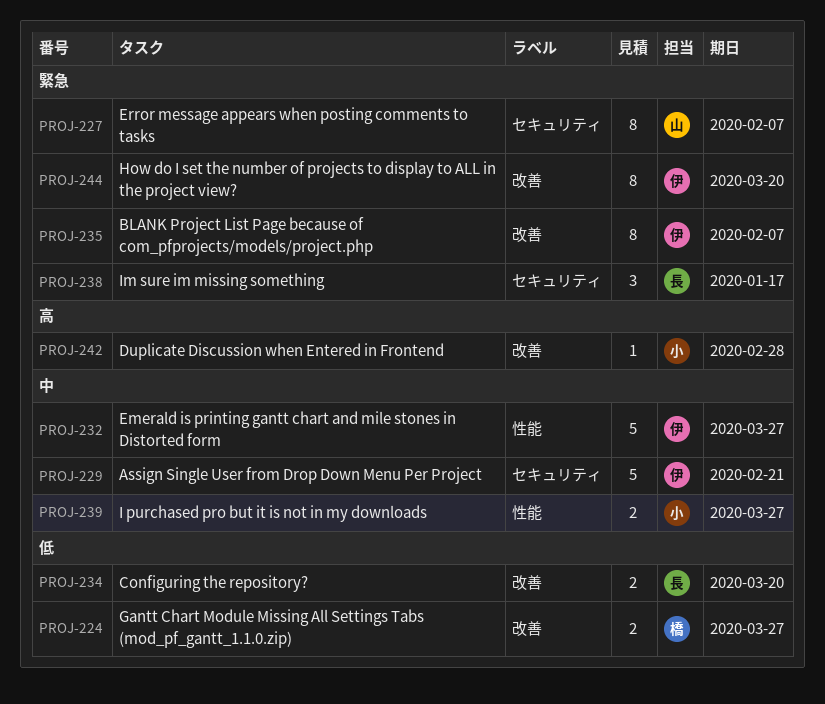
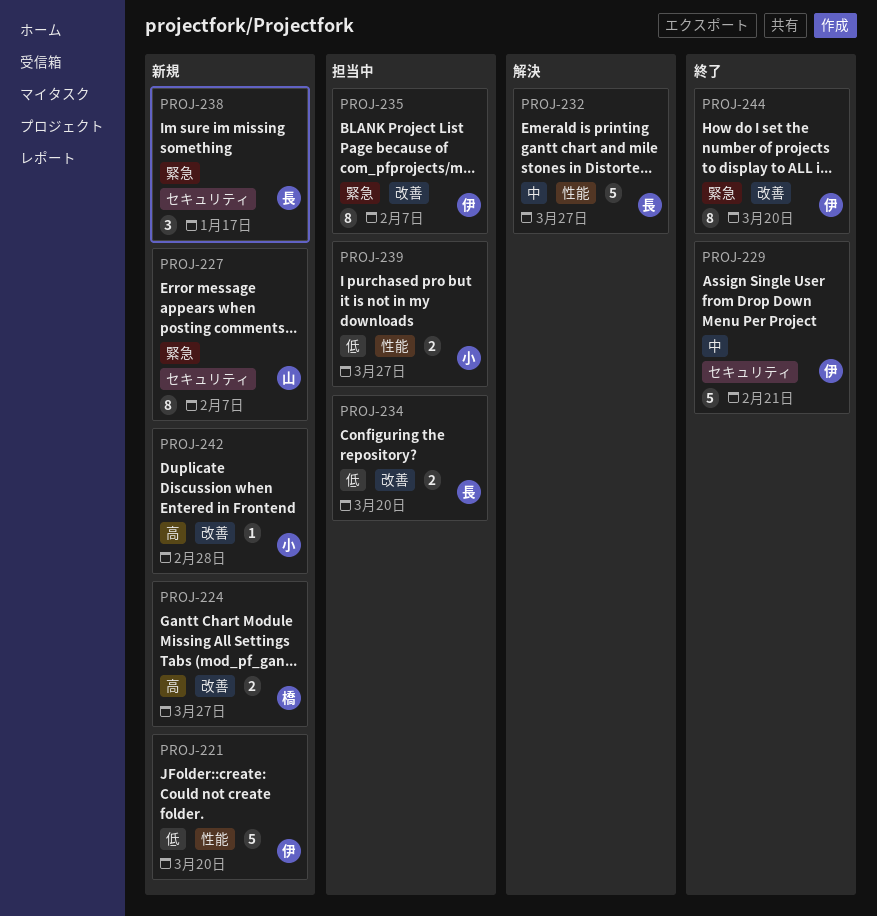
PROJ-221: none -> present
PROJ-224, priority: 低 -> 高
PROJ-232, owner: 伊 -> 長
PROJ-239, priority: 中 -> 低

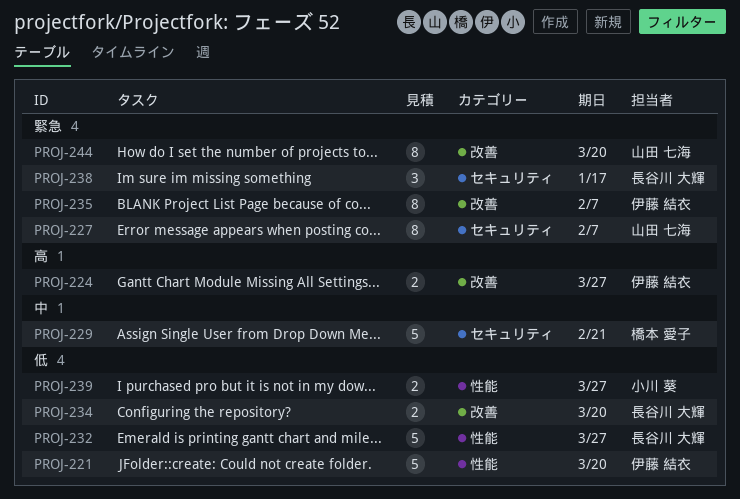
PROJ-224, owner: 橋本 愛子 -> 伊藤 結衣
PROJ-229, owner: 伊藤 結衣 -> 橋本 愛子
PROJ-232, priority: 中 -> 低
PROJ-242: present -> none
PROJ-244, owner: 伊藤 結衣 -> 山田 七海

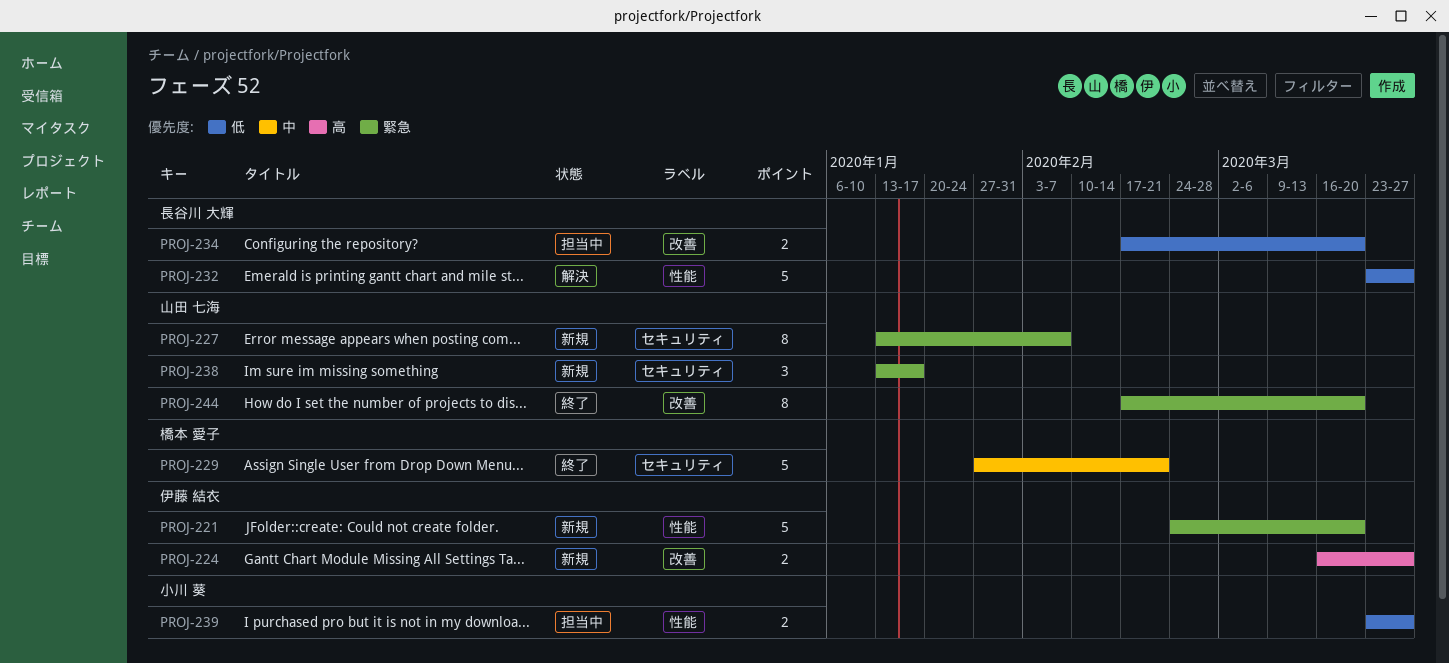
PROJ-221, priority: 低 -> 緊急
PROJ-235: present -> none
PROJ-238, owner: 長谷川 大輝 -> 山田 七海

